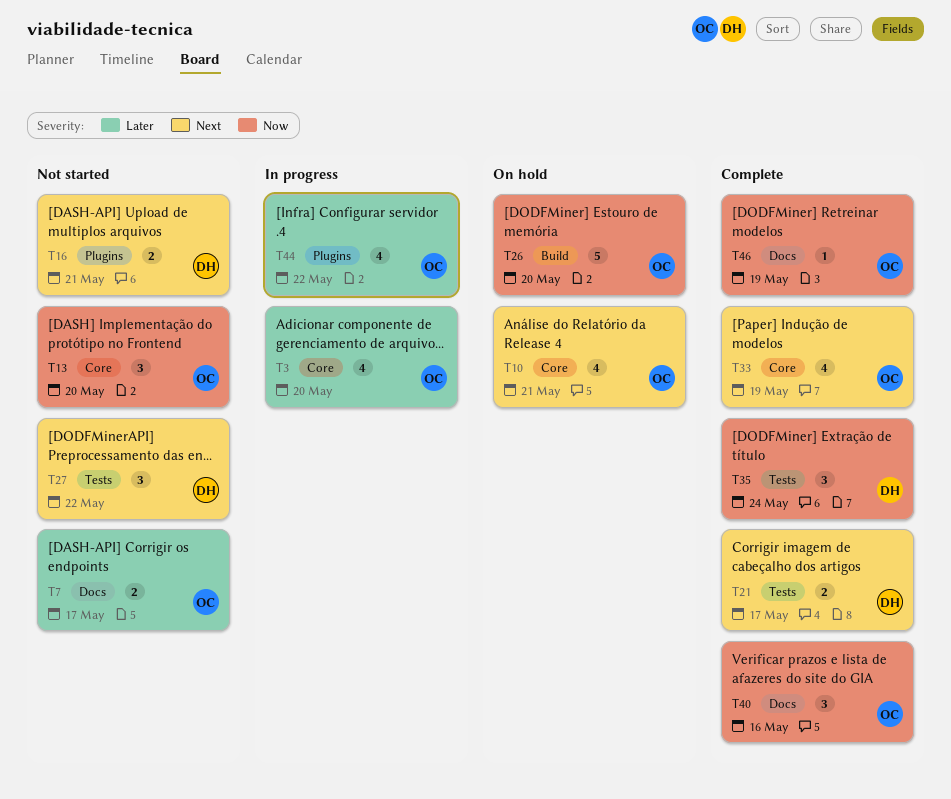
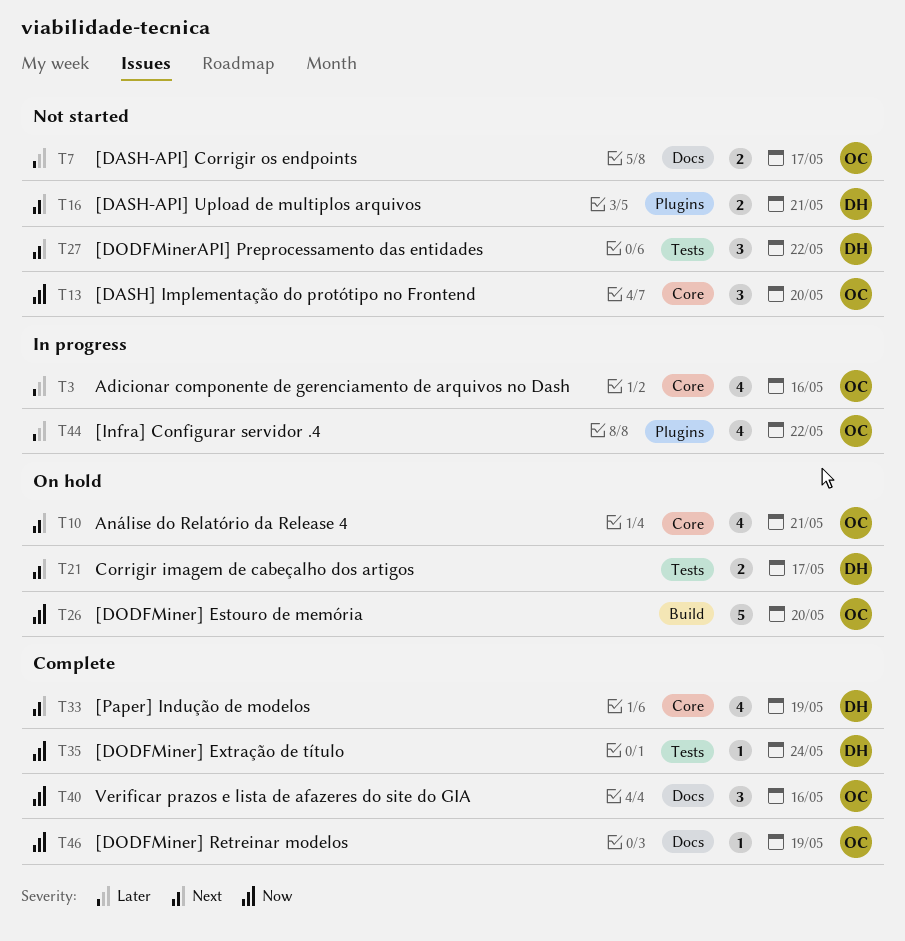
T3, due: May 20 -> May 16
T21, status: Complete -> On hold
T33, owner: OC -> DH
T35, estimate: 3 -> 1

